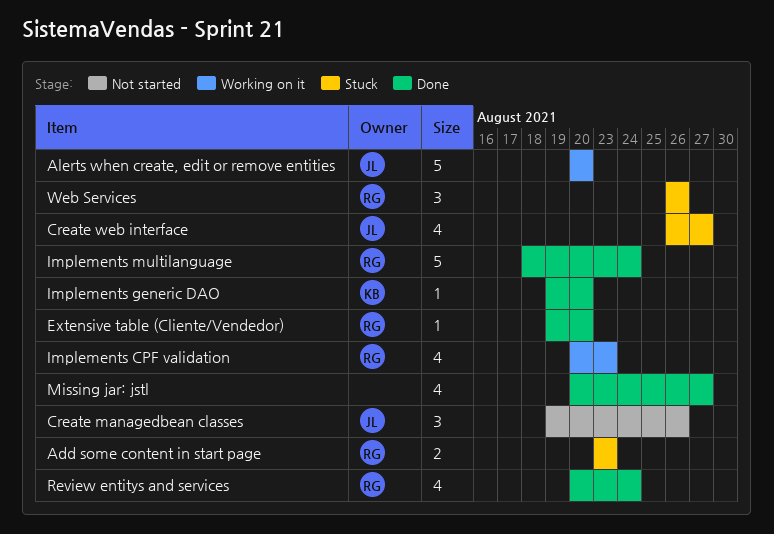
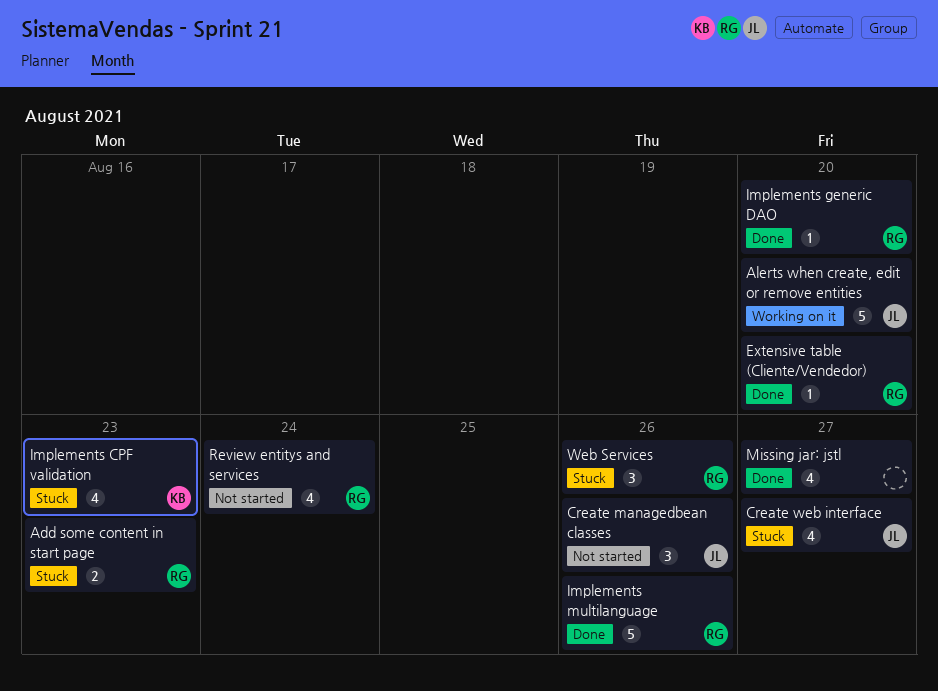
Implements CPF validation, status: Working on it -> Stuck
Implements CPF validation, owner: RG -> KB
Implements generic DAO, owner: KB -> RG
Implements multilanguage, due: Aug 24 -> Aug 26
Review entitys and services, status: Done -> Not started

